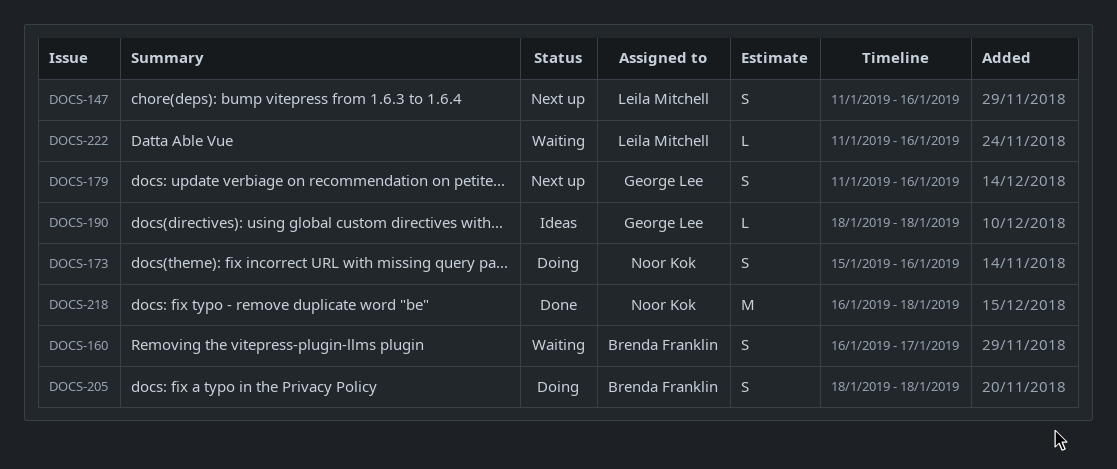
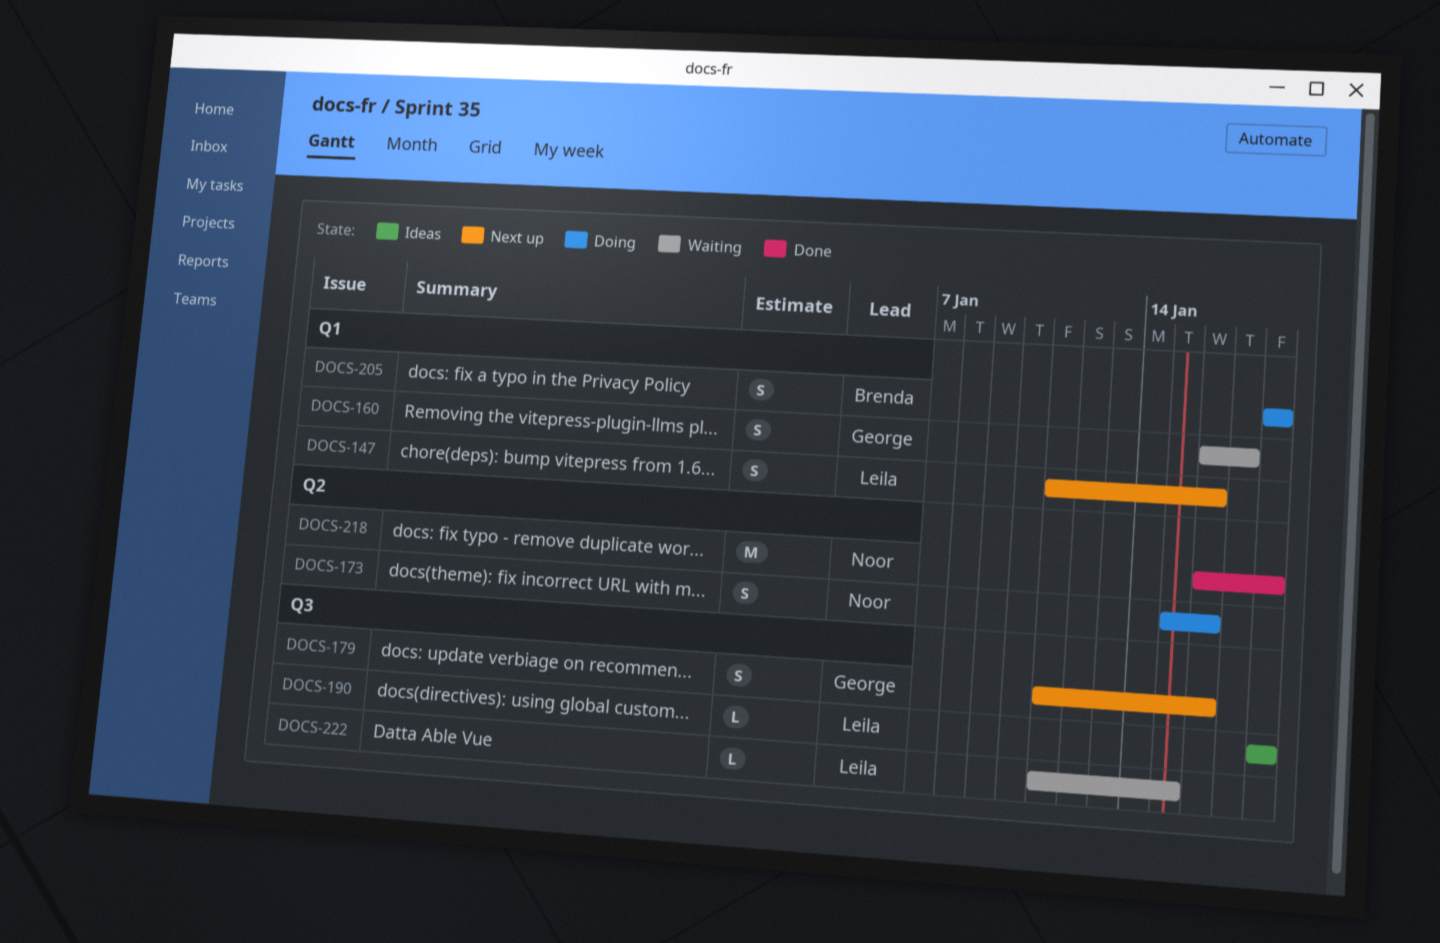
DOCS-160, owner: Brenda Franklin -> George Lee
DOCS-190, owner: George Lee -> Leila Mitchell
DOCS-222, due: Jan 16 -> Jan 15

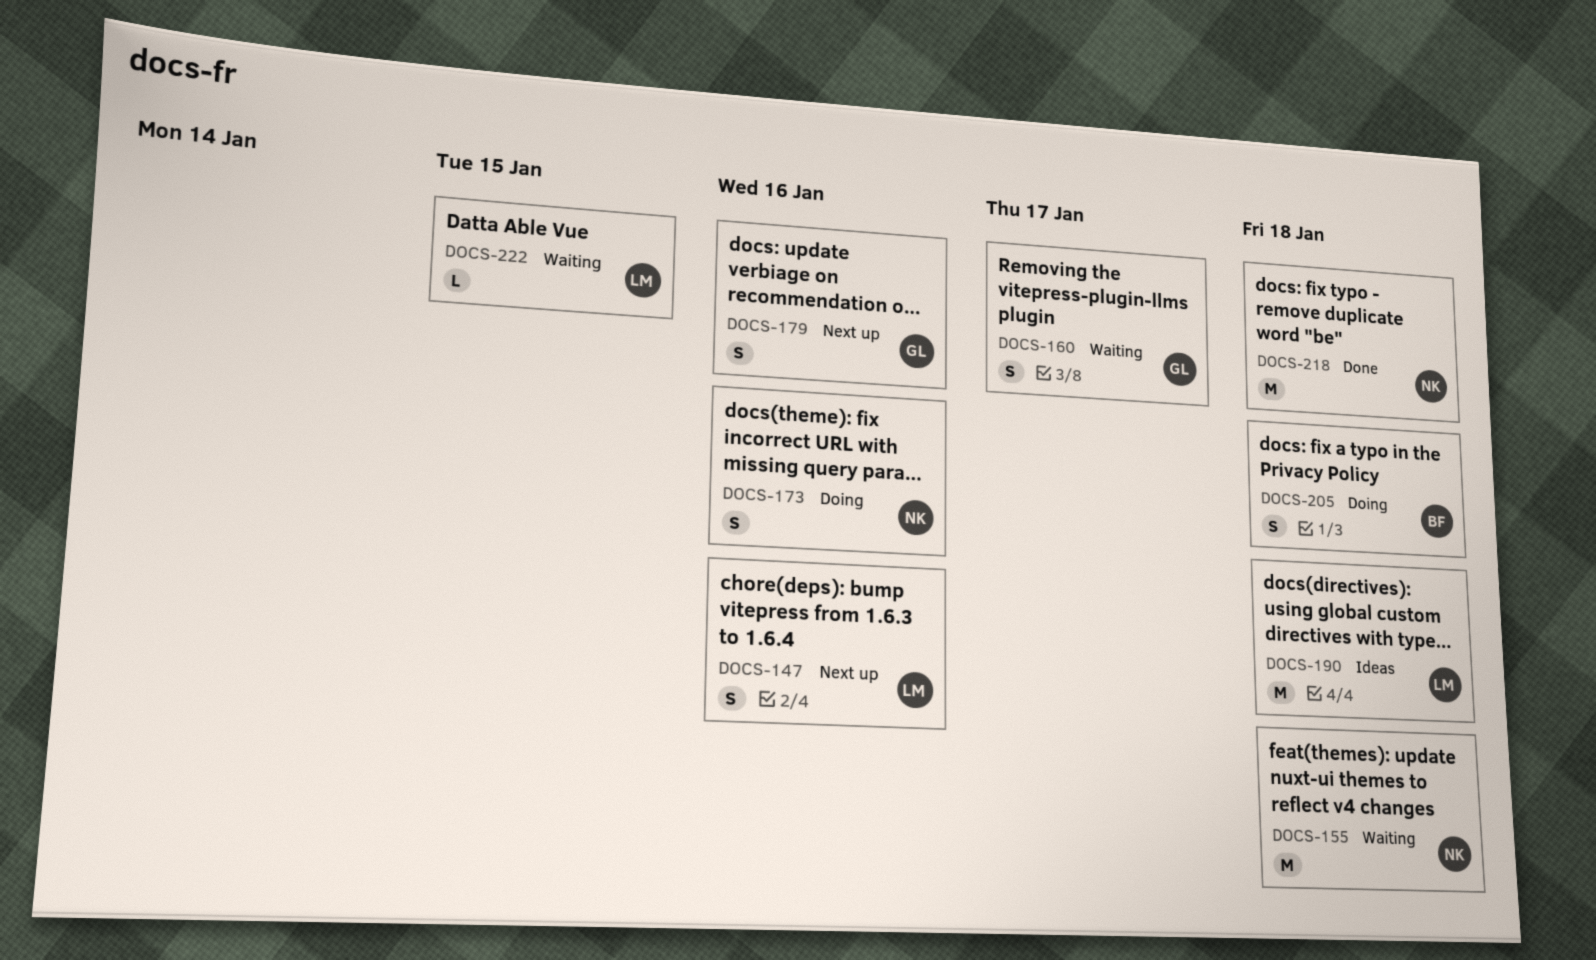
DOCS-155: none -> present
DOCS-190, estimate: L -> M

